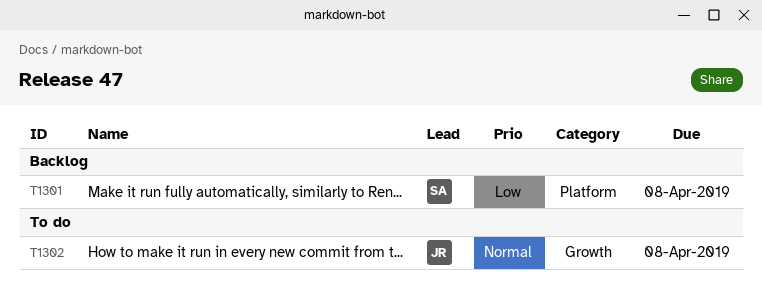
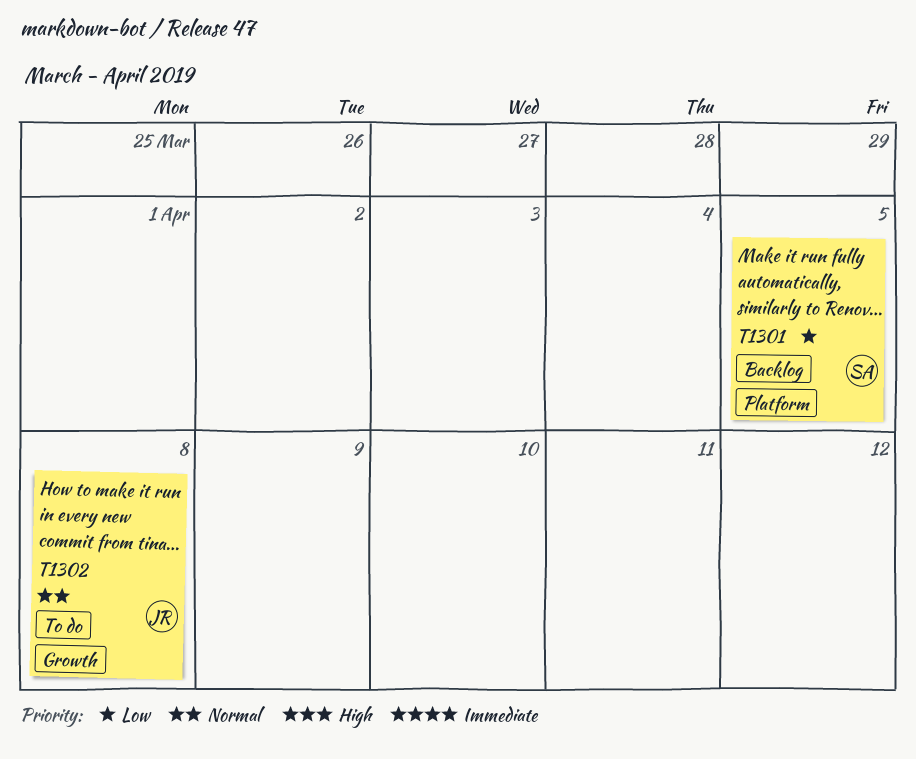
T1301, due: Apr 8 -> Apr 5

